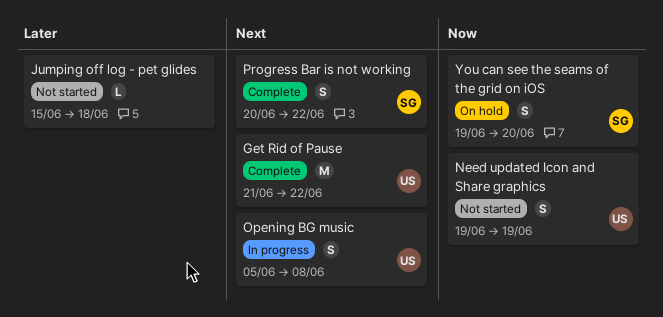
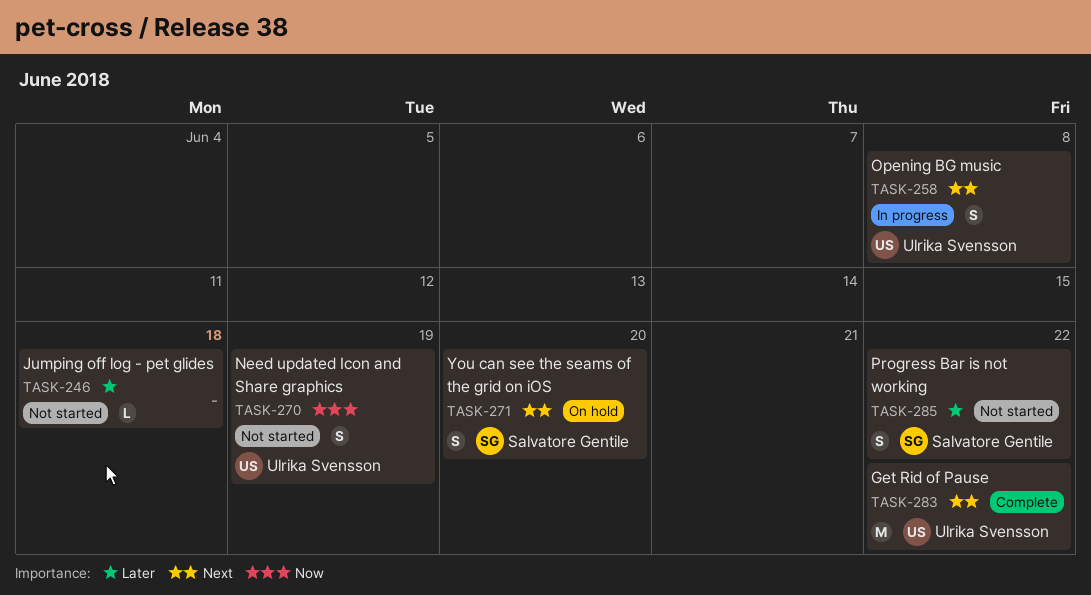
Progress Bar is not working, status: Complete -> Not started
Progress Bar is not working, priority: Next -> Later
You can see the seams of the grid on iOS, priority: Now -> Next

